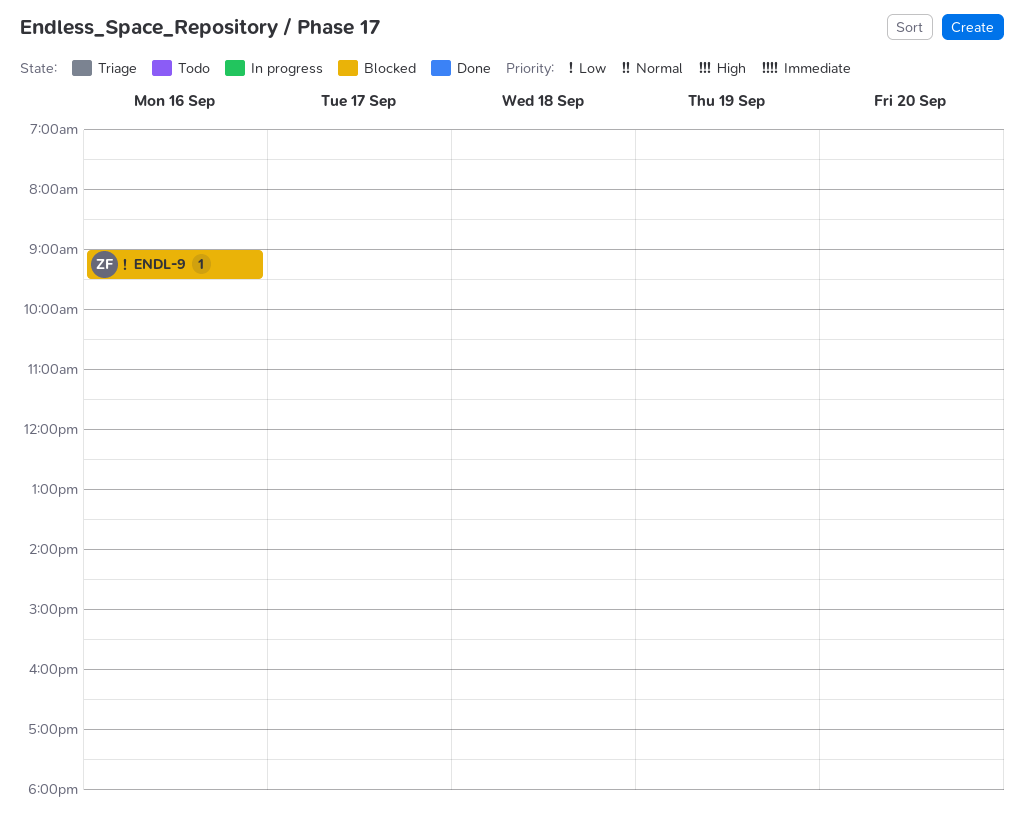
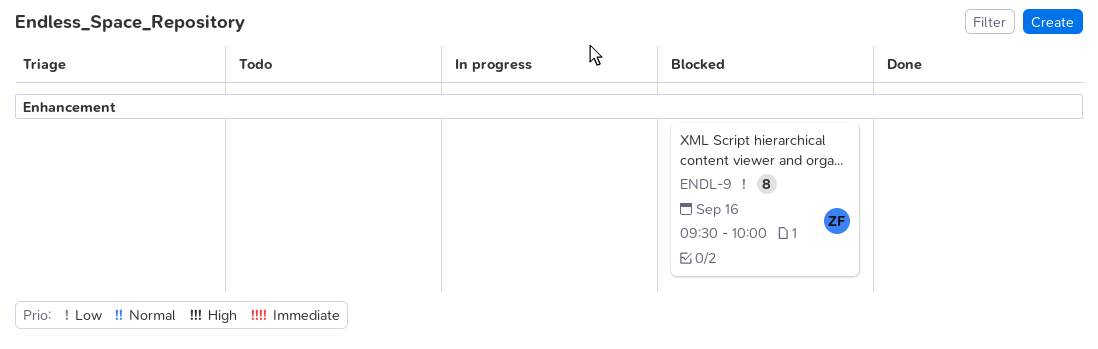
ENDL-9, estimate: 1 -> 8
ENDL-9, begins: 09:00 -> 09:30
ENDL-9, ends: 09:30 -> 10:00

